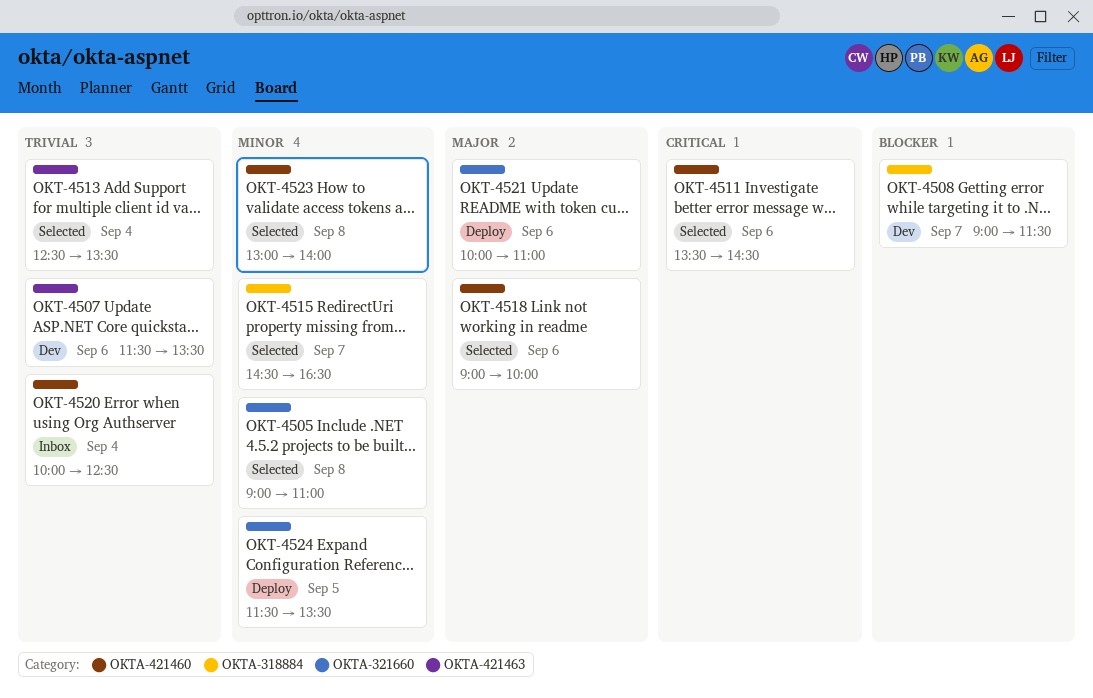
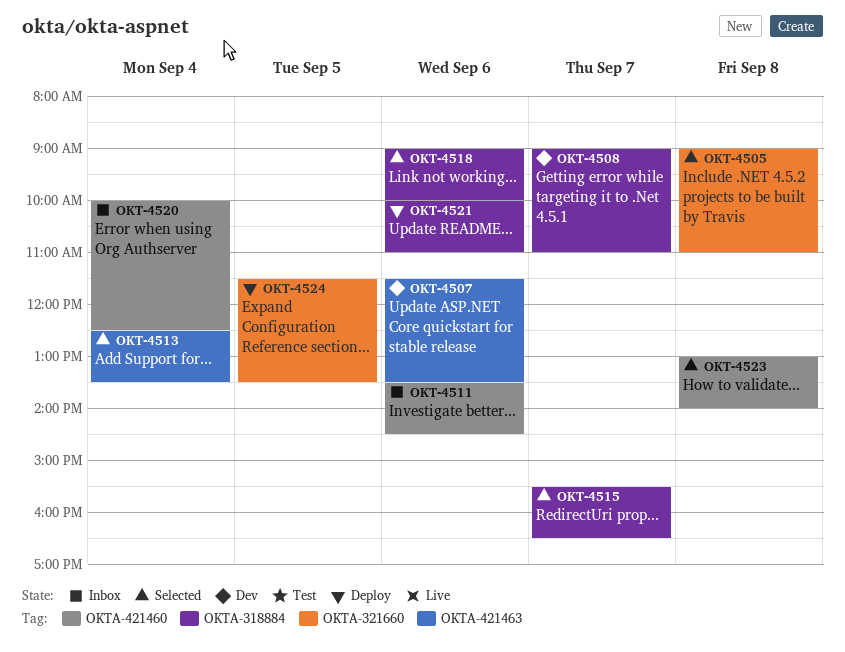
OKT-4508, ends: 11:30 -> 11:00
OKT-4511, status: Selected -> Inbox
OKT-4515, begins: 14:30 -> 15:30
OKT-4518, label: OKTA-421460 -> OKTA-318884
OKT-4521, label: OKTA-321660 -> OKTA-318884

